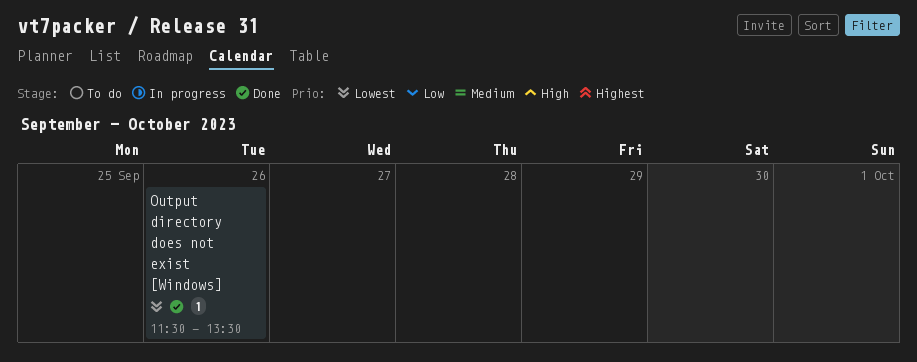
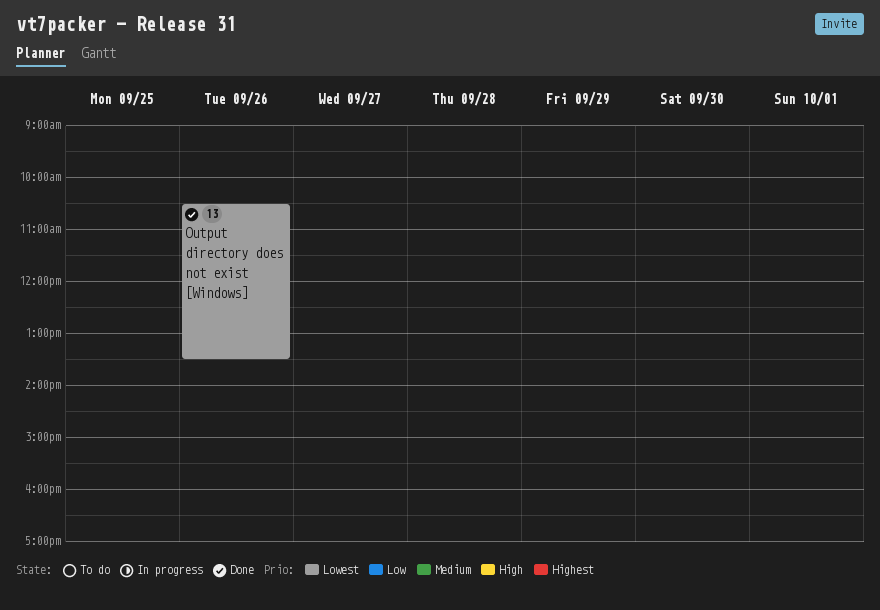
Output directory does not exist [Windows], estimate: 1 -> 13
Output directory does not exist [Windows], begins: 11:30 -> 10:30

